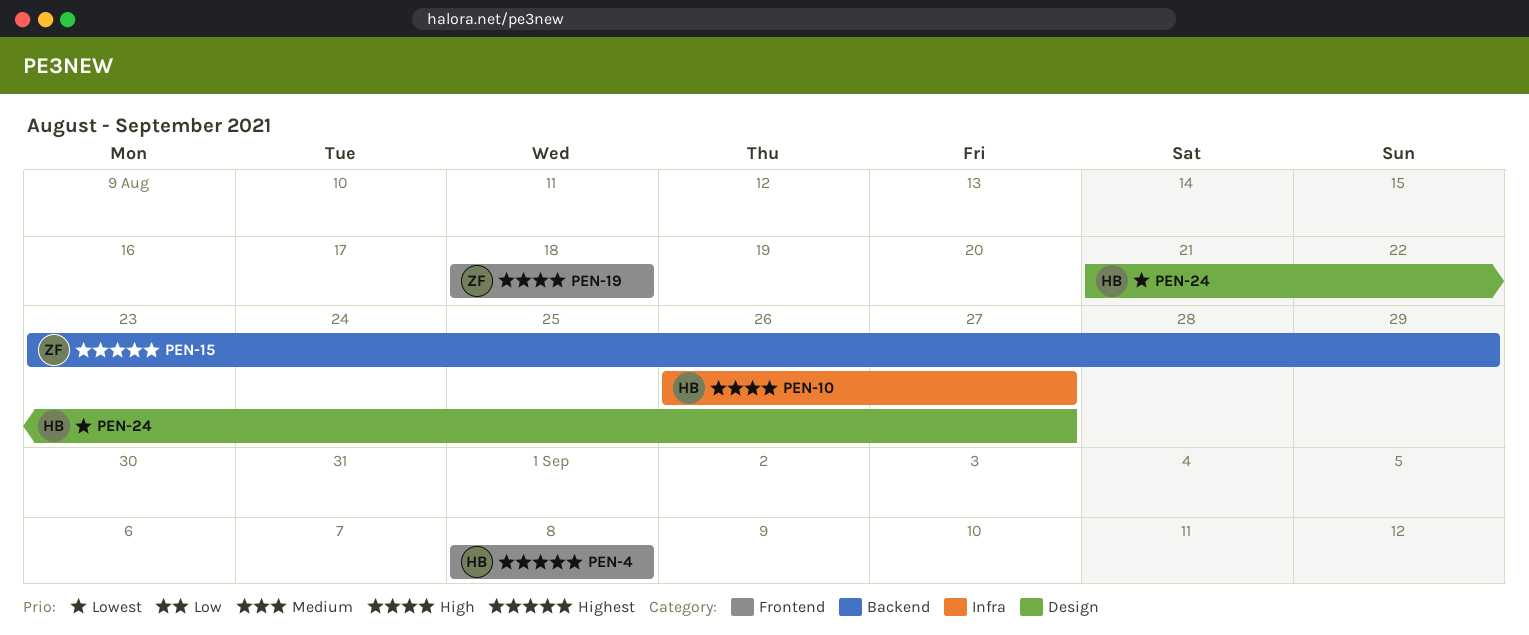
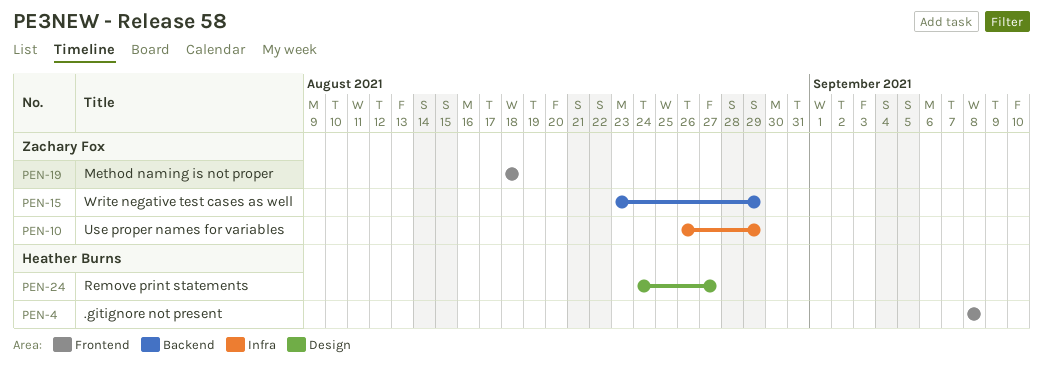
PEN-10, owner: Heather Burns -> Zachary Fox
PEN-10, due: Aug 27 -> Aug 29
PEN-24, start: Aug 21 -> Aug 24

